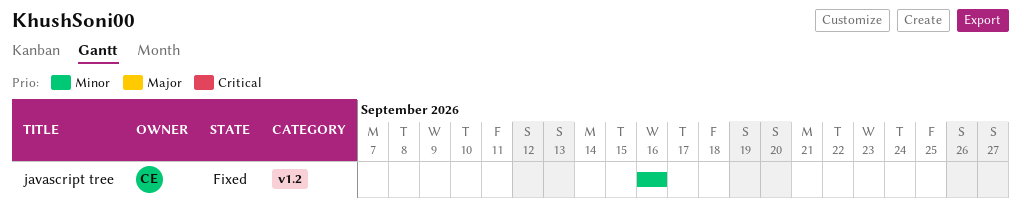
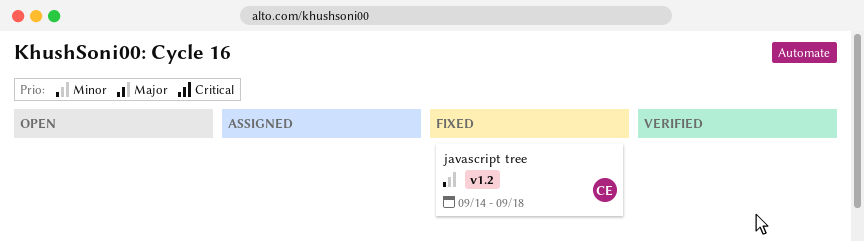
javascript tree, start: Sep 16 -> Sep 14
javascript tree, due: Sep 16 -> Sep 18

